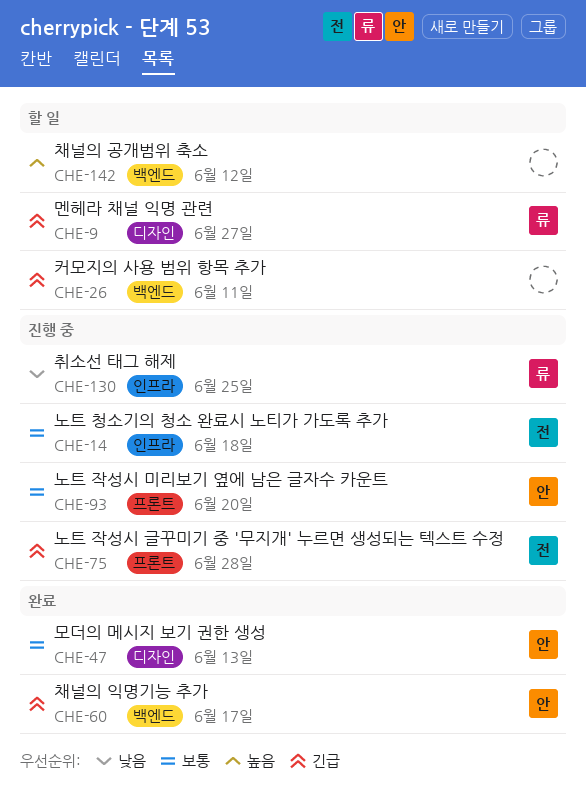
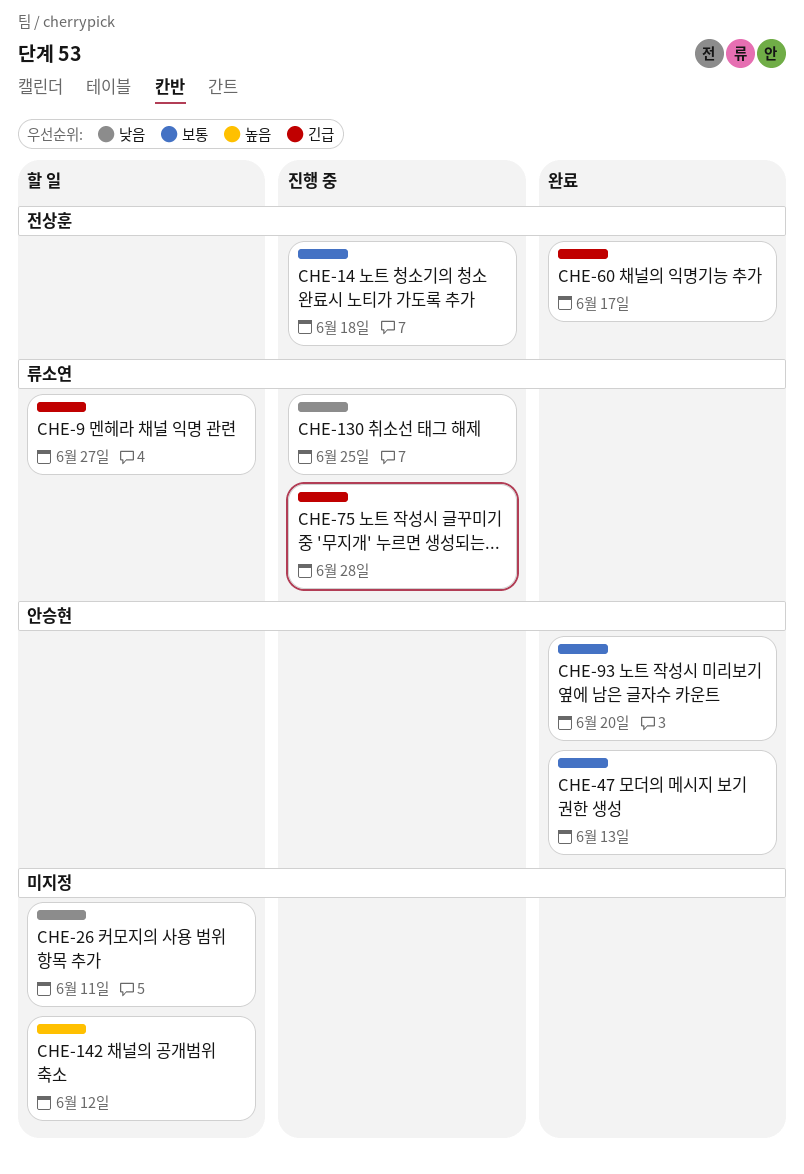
CHE-26, priority: 긴급 -> 낮음
CHE-60, owner: 안승현 -> 전상훈
CHE-75, owner: 전상훈 -> 류소연
CHE-93, status: 진행 중 -> 완료

